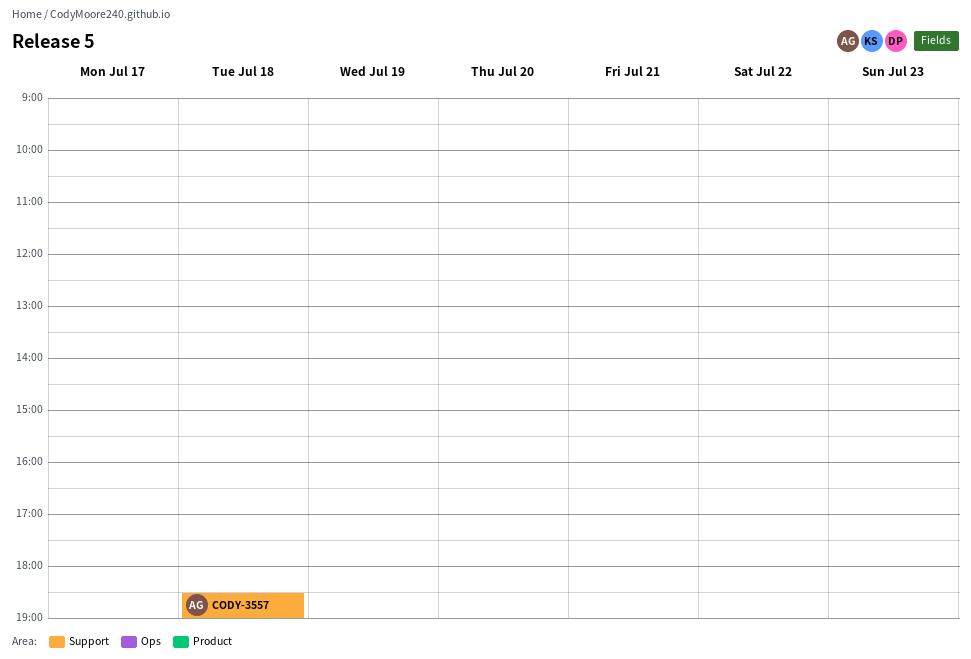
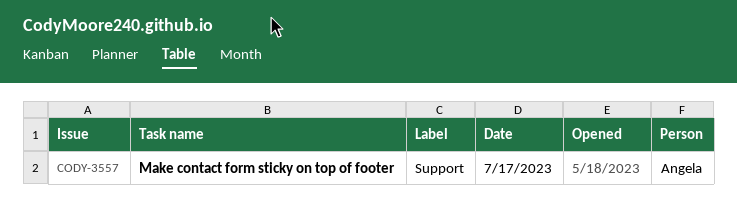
CODY-3557, day: Jul 18 -> Jul 17

